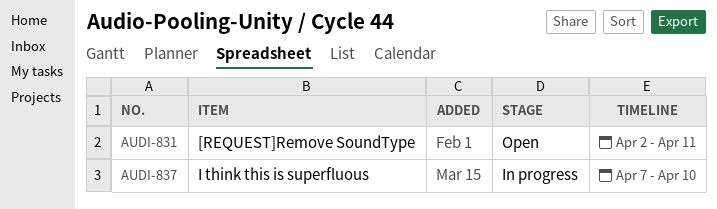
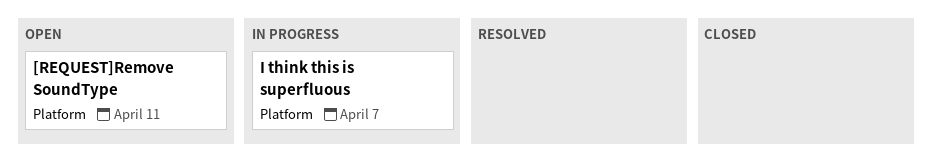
I think this is superfluous, due: Apr 10 -> Apr 7

